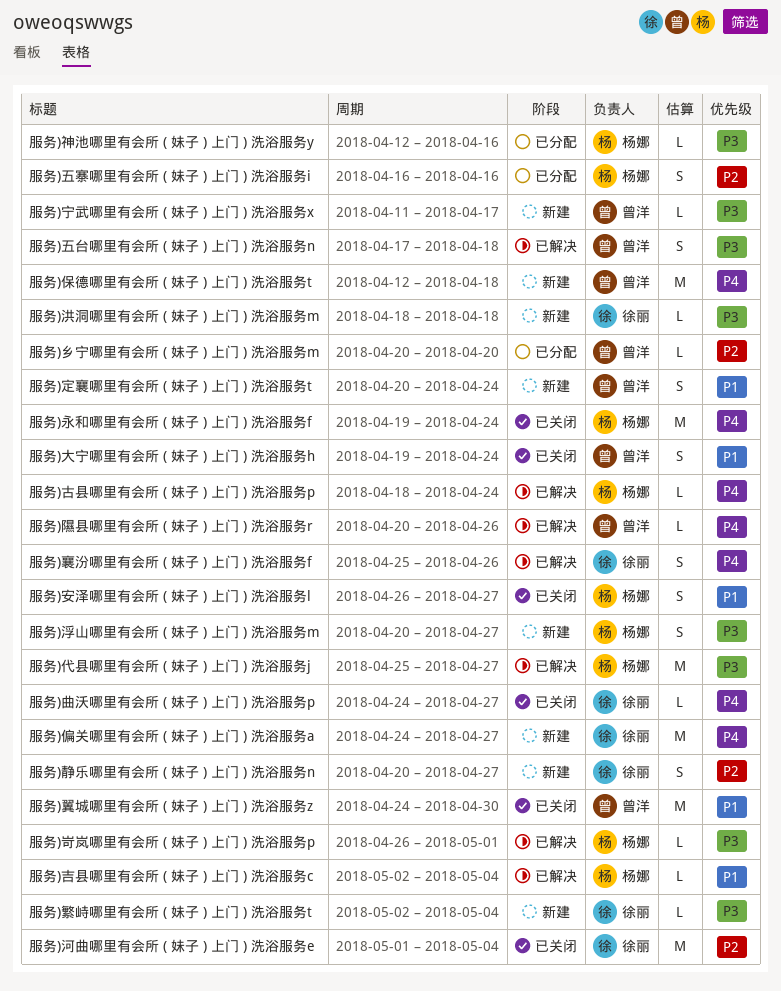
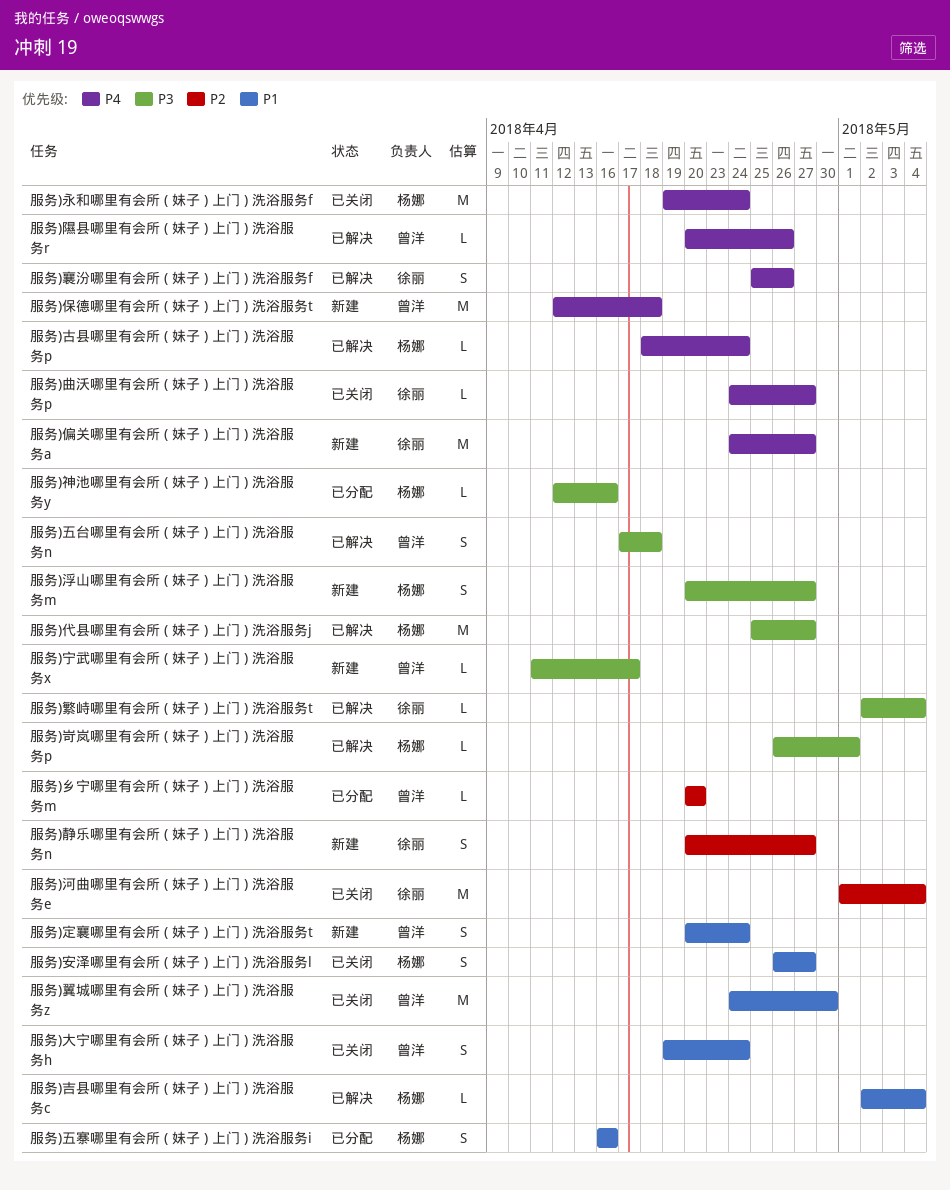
服务)五寨哪里有会所 ( 妹子 ) 上门 ) 洗浴服务i, priority: P2 -> P1
服务)洪洞哪里有会所 ( 妹子 ) 上门 ) 洗浴服务m: present -> none
服务)繁峙哪里有会所 ( 妹子 ) 上门 ) 洗浴服务t, status: 新建 -> 已解决

